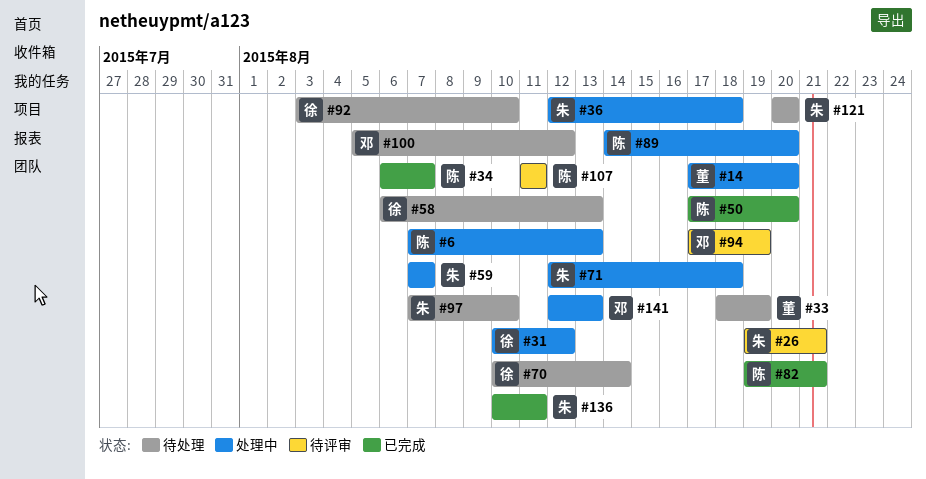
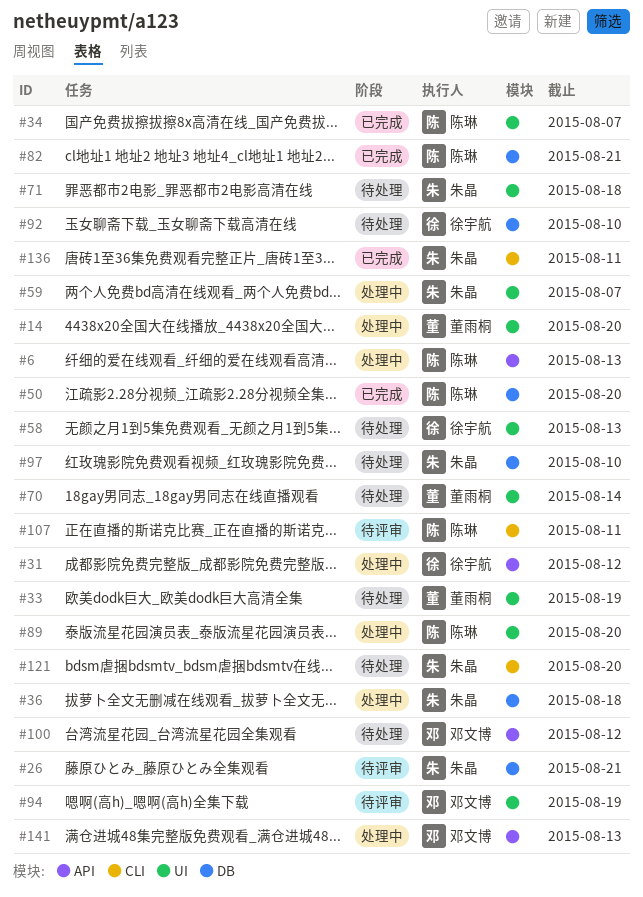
#70, owner: 徐宇航 -> 董雨桐
#71, status: 处理中 -> 待处理

